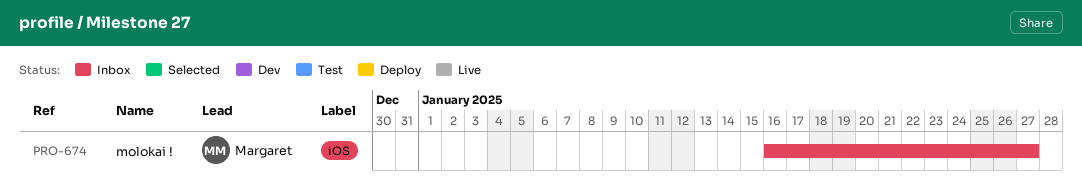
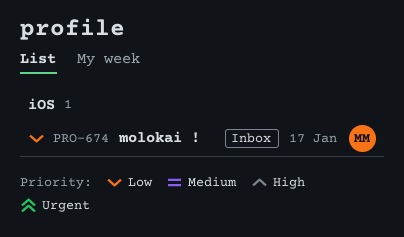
PRO-674, due: Jan 27 -> Jan 17

